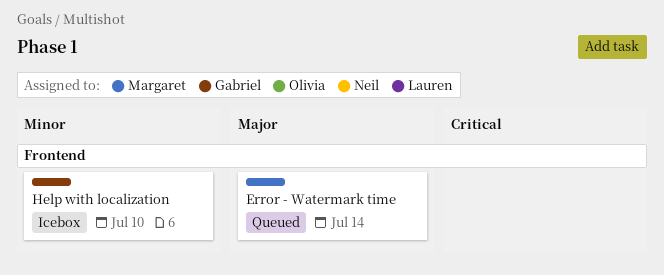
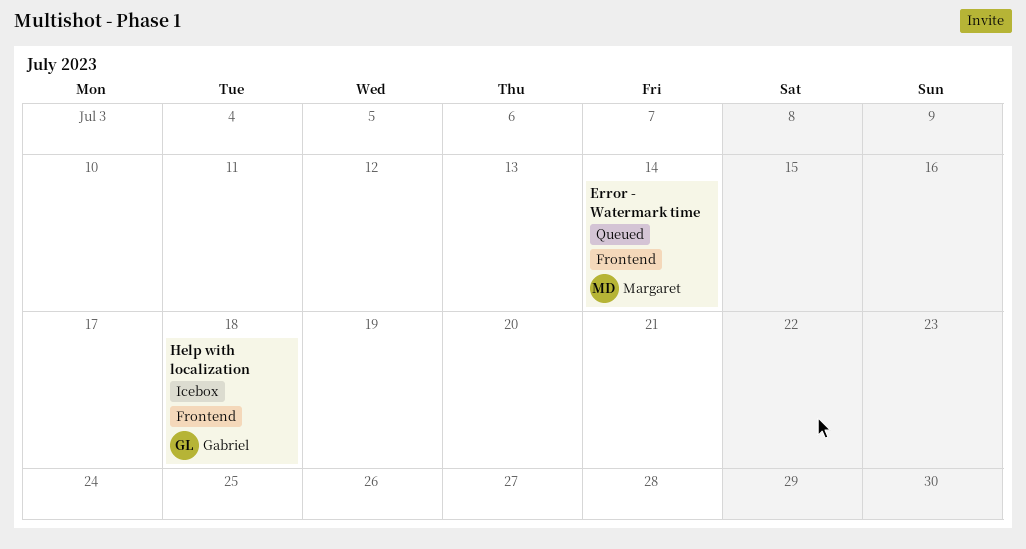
Help with localization, due: Jul 10 -> Jul 18

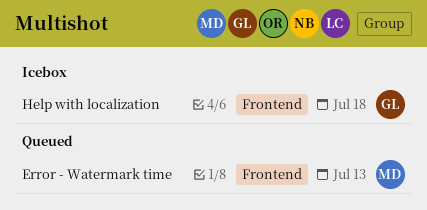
Error - Watermark time, due: Jul 14 -> Jul 13

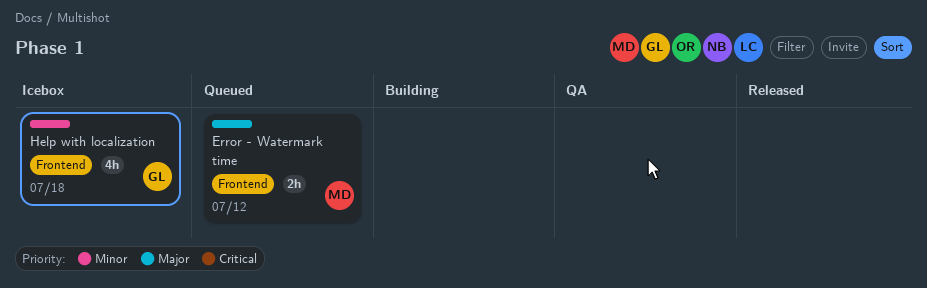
Error - Watermark time, due: Jul 13 -> Jul 12

